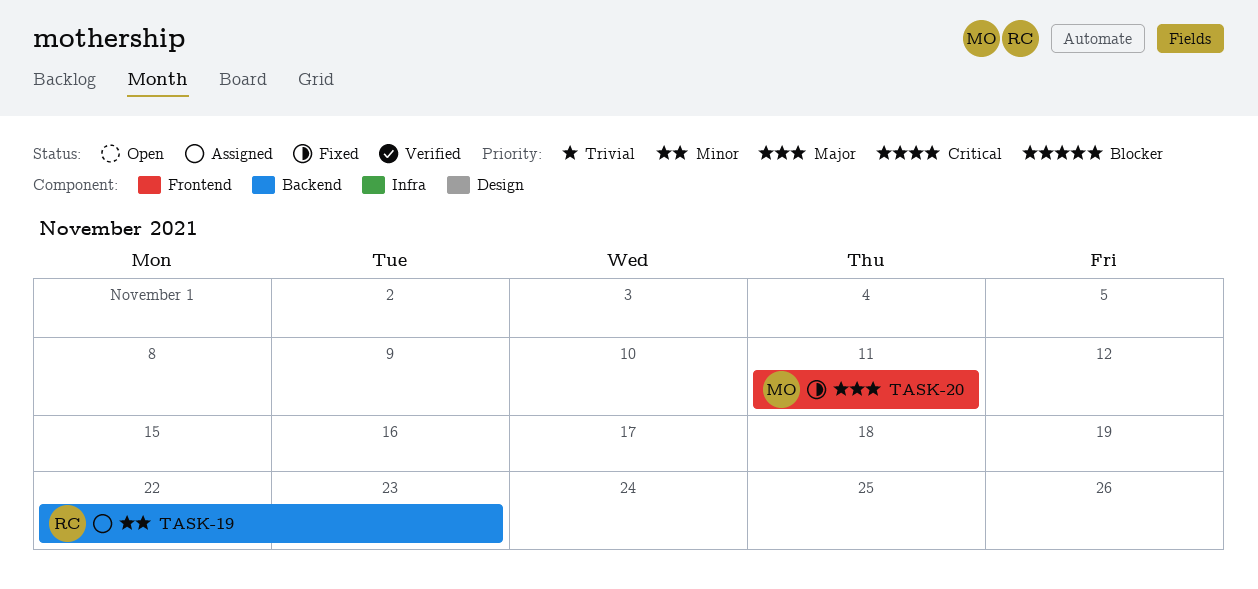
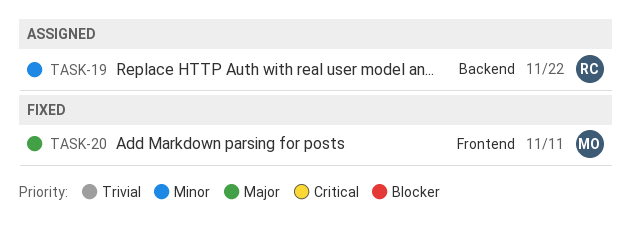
TASK-19, due: Nov 23 -> Nov 22

